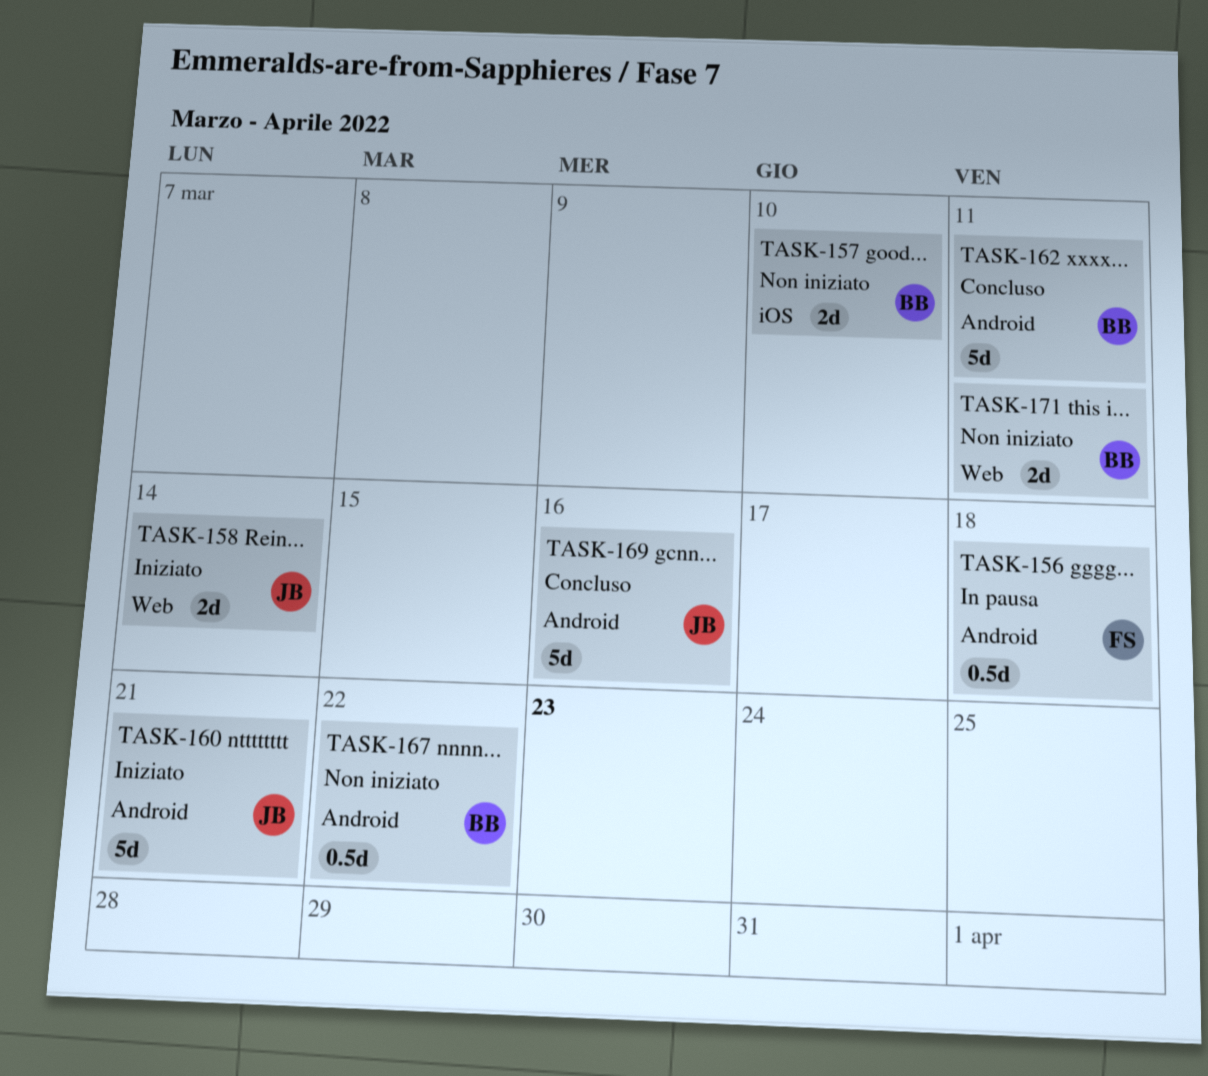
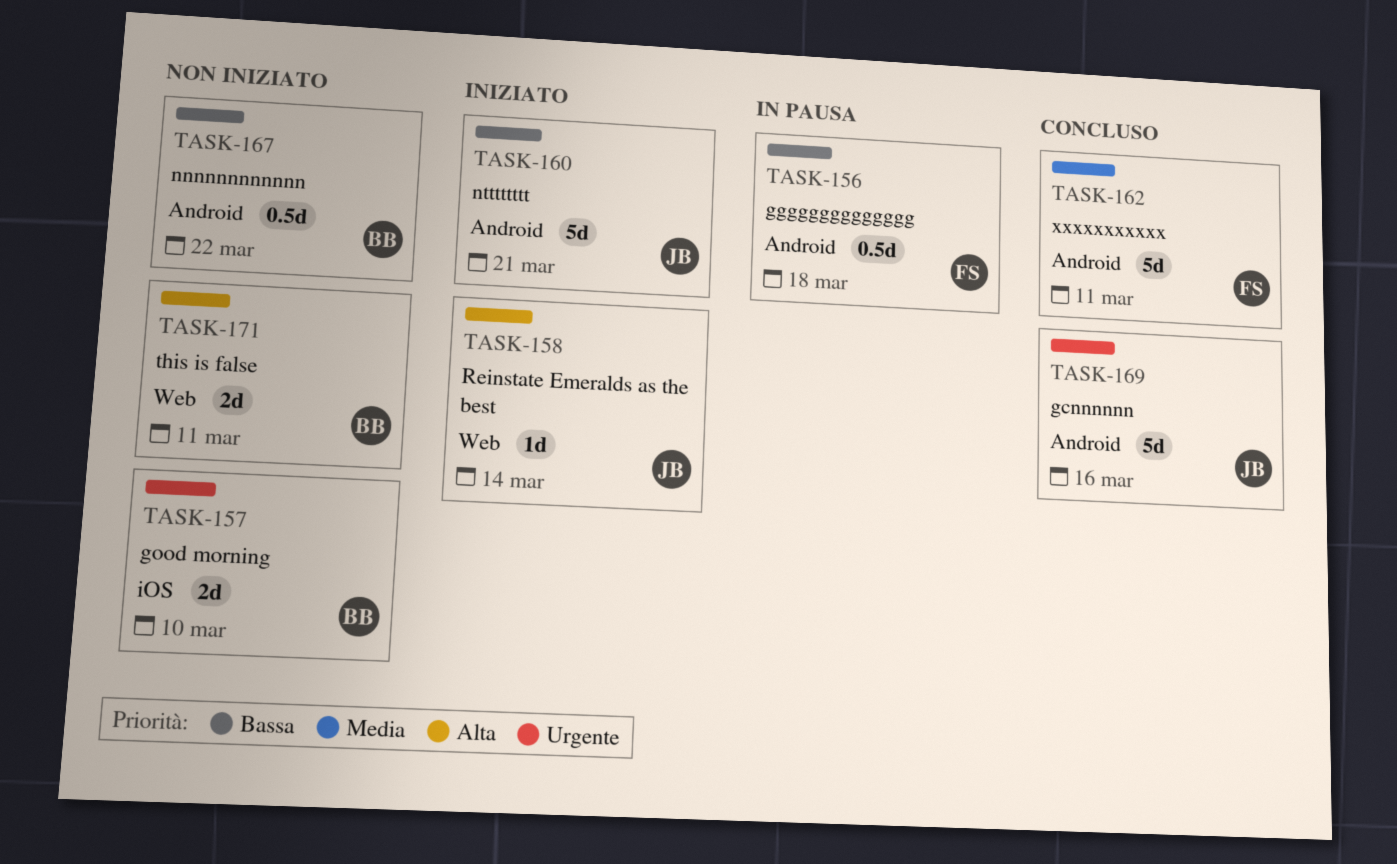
TASK-158, estimate: 2d -> 1d
TASK-162, owner: BB -> FS

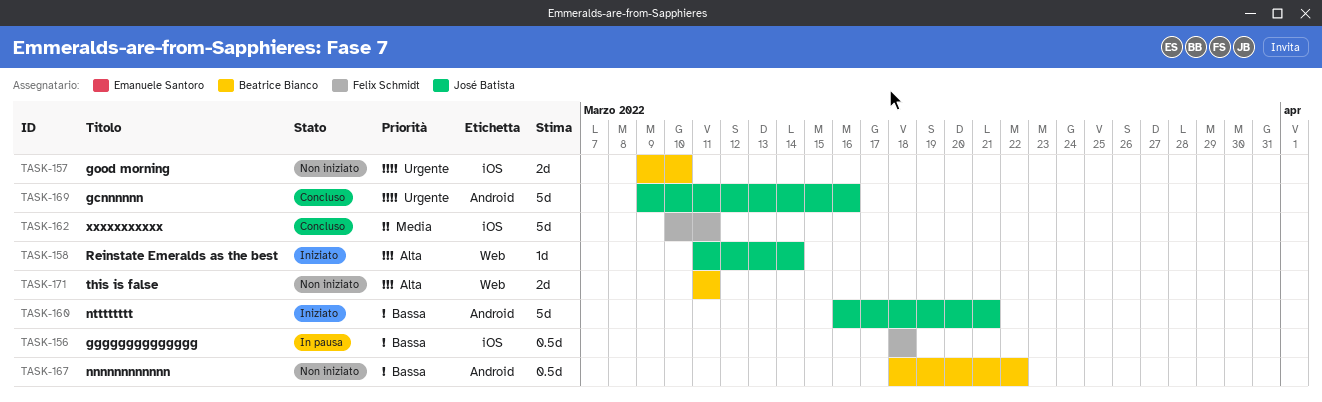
TASK-156, label: Android -> iOS
TASK-162, label: Android -> iOS

